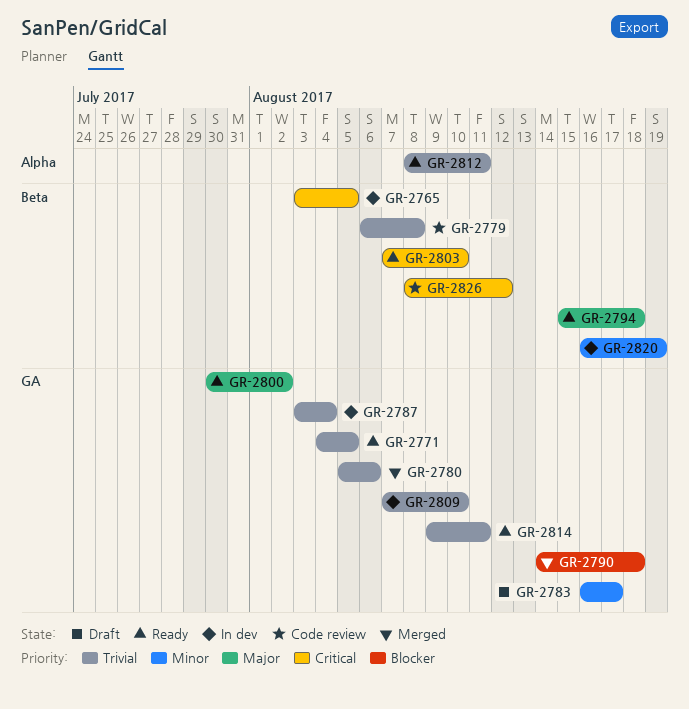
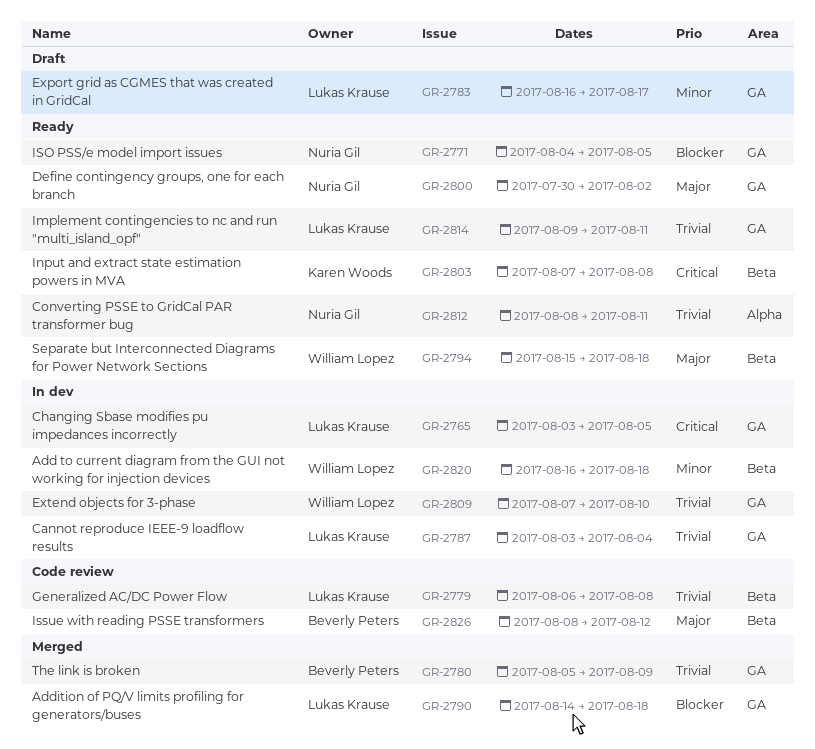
GR-2765, label: Beta -> GA
GR-2771, priority: Trivial -> Blocker
GR-2780, due: Aug 6 -> Aug 9
GR-2803, due: Aug 10 -> Aug 8
GR-2820, due: Aug 19 -> Aug 18
GR-2826, priority: Critical -> Major

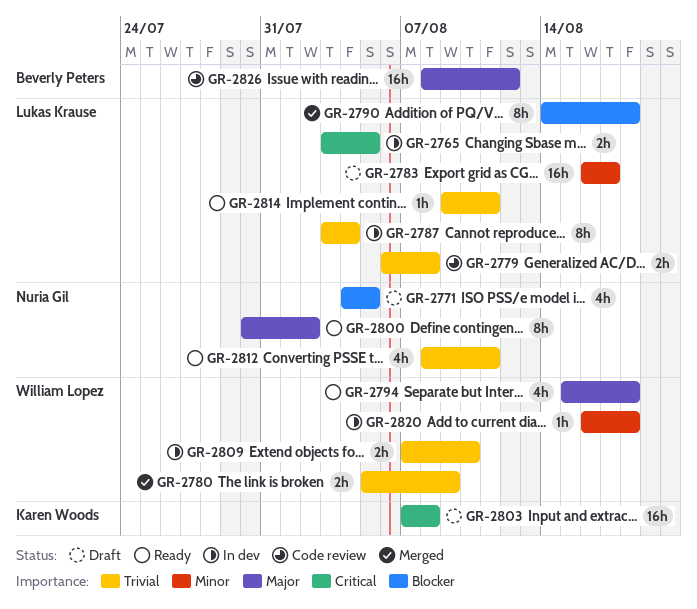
GR-2771, status: Ready -> Draft
GR-2780, owner: Beverly Peters -> William Lopez
GR-2803, status: Ready -> Draft

